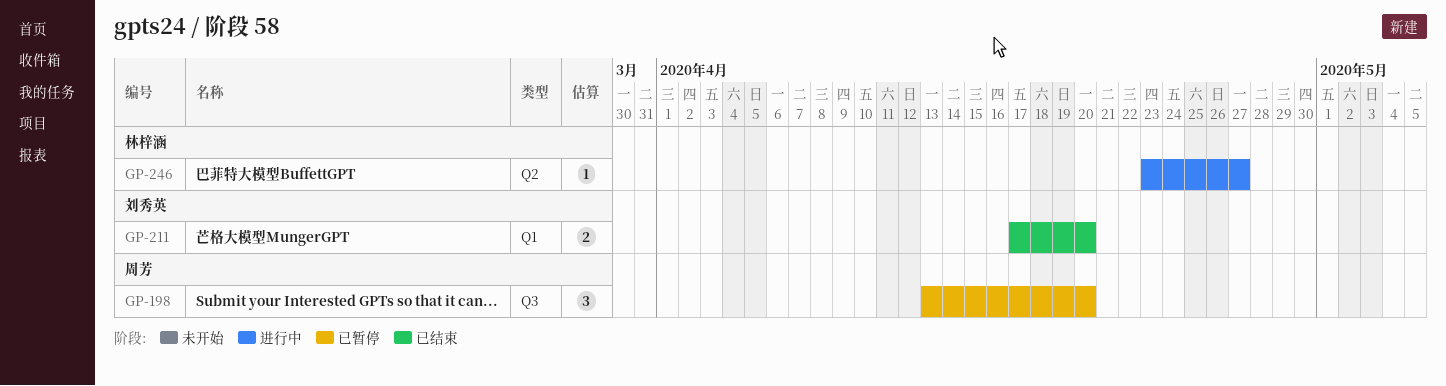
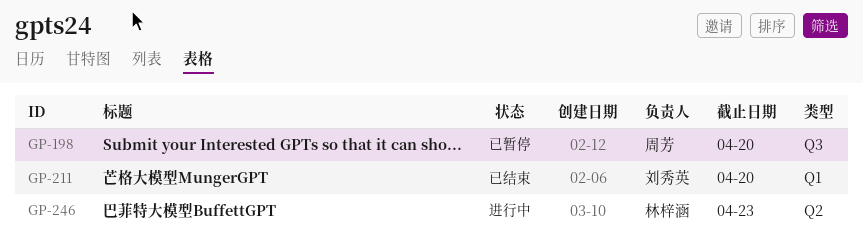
GP-246, due: Apr 27 -> Apr 23

